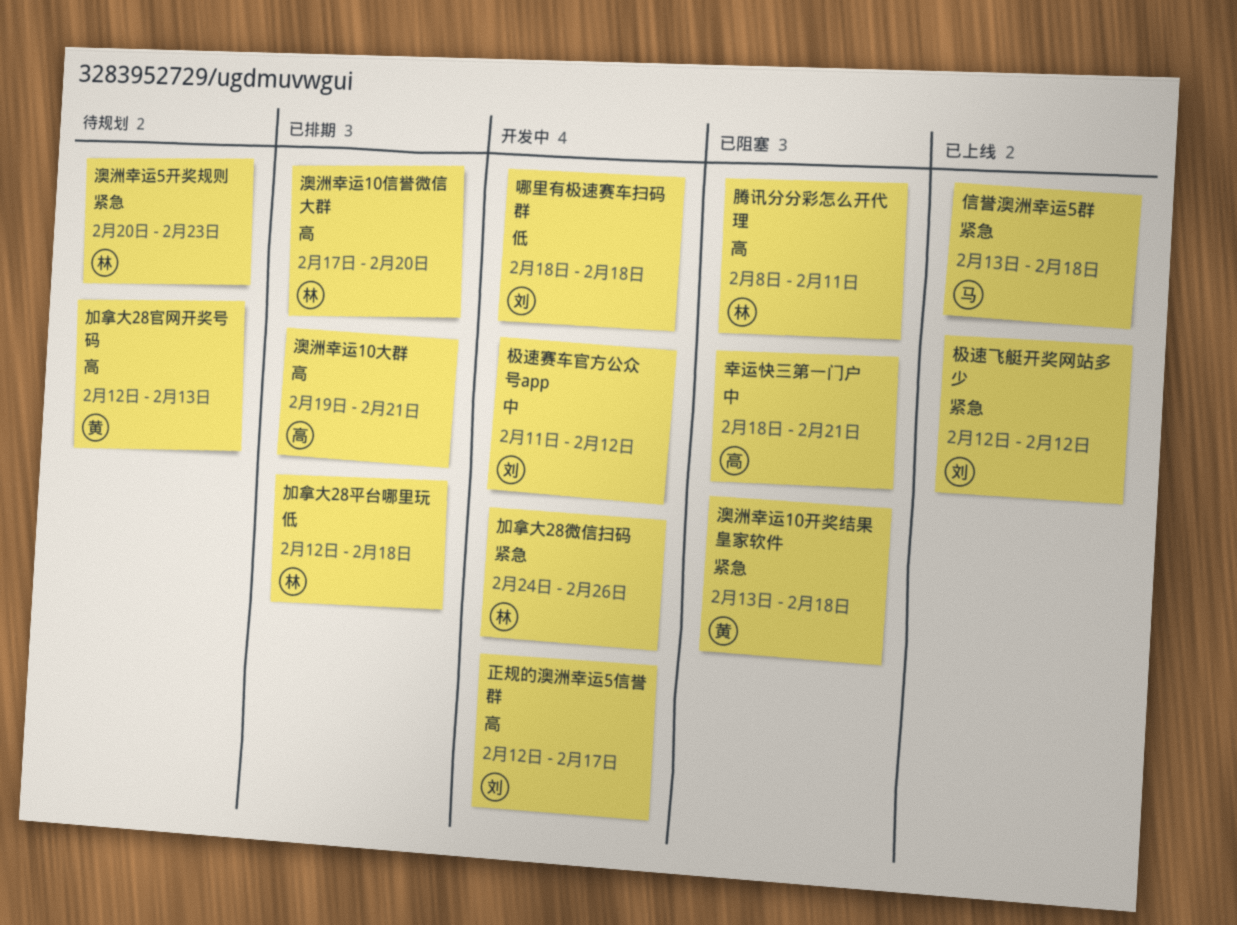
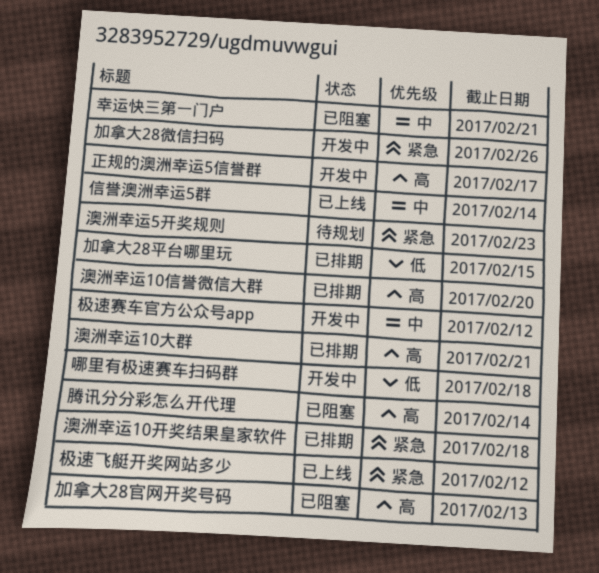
信誉澳洲幸运5群, priority: 紧急 -> 中
信誉澳洲幸运5群, due: Feb 18 -> Feb 14
加拿大28官网开奖号码, status: 待规划 -> 已阻塞
加拿大28平台哪里玩, due: Feb 18 -> Feb 15
澳洲幸运10开奖结果皇家软件, status: 已阻塞 -> 已排期
腾讯分分彩怎么开代理, due: Feb 11 -> Feb 14

